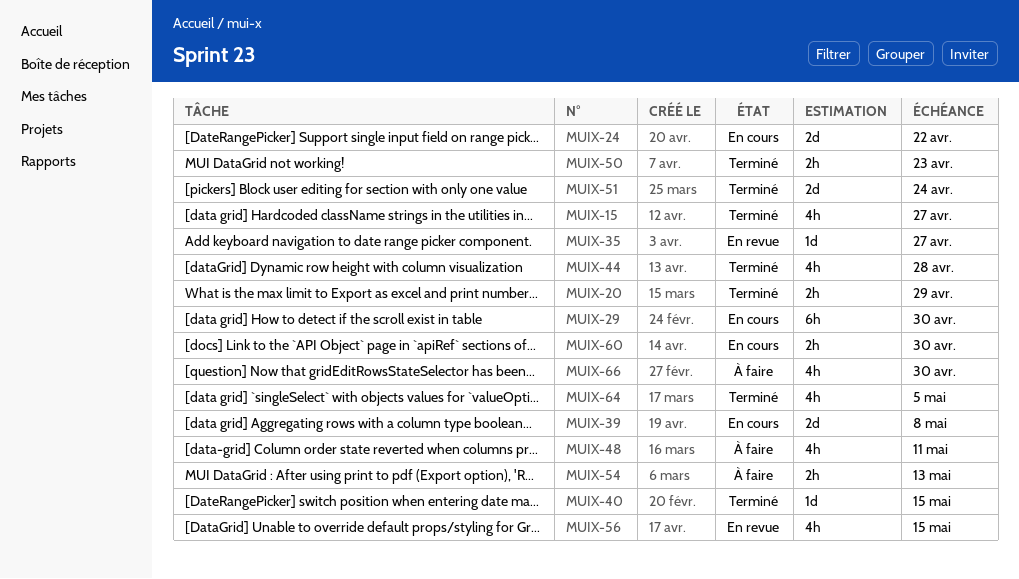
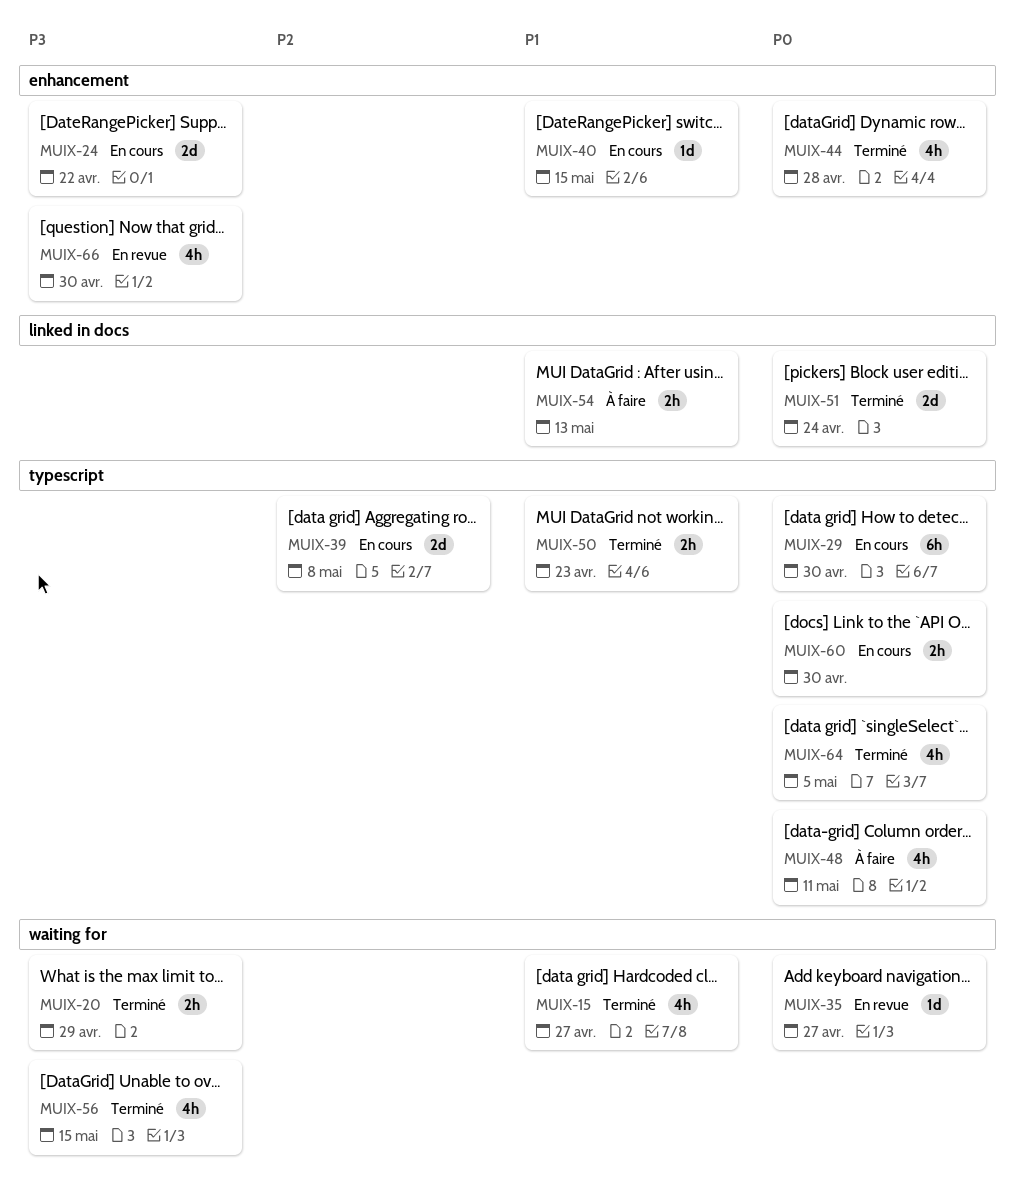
MUIX-40, status: Terminé -> En cours
MUIX-56, status: En revue -> Terminé
MUIX-66, status: À faire -> En revue

